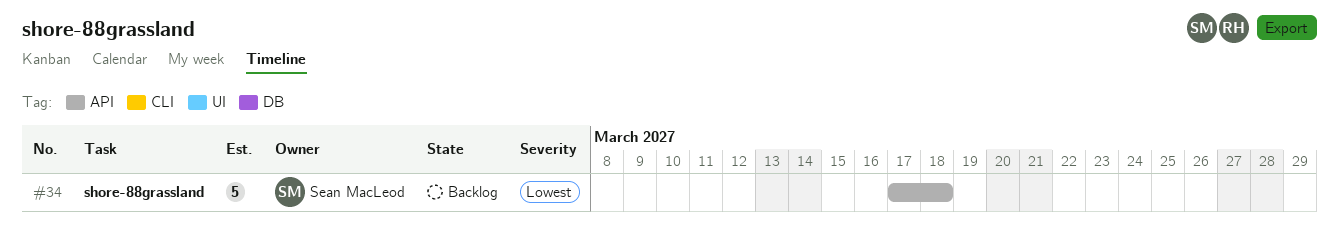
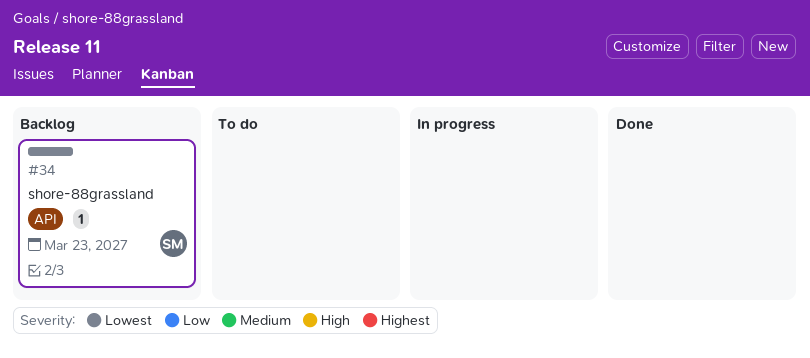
#34, estimate: 5 -> 1
#34, due: Mar 18 -> Mar 23

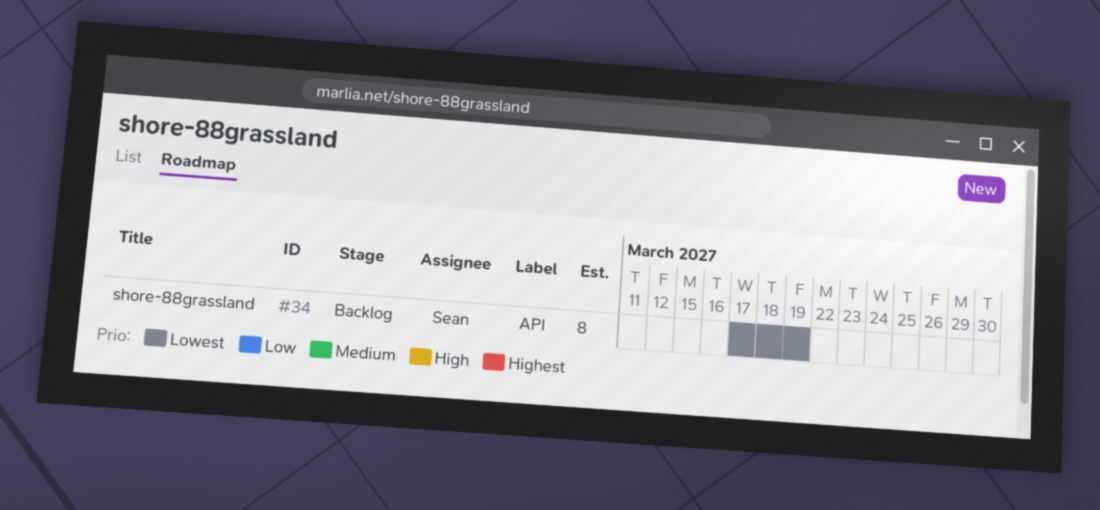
#34, estimate: 1 -> 8
#34, due: Mar 23 -> Mar 19

